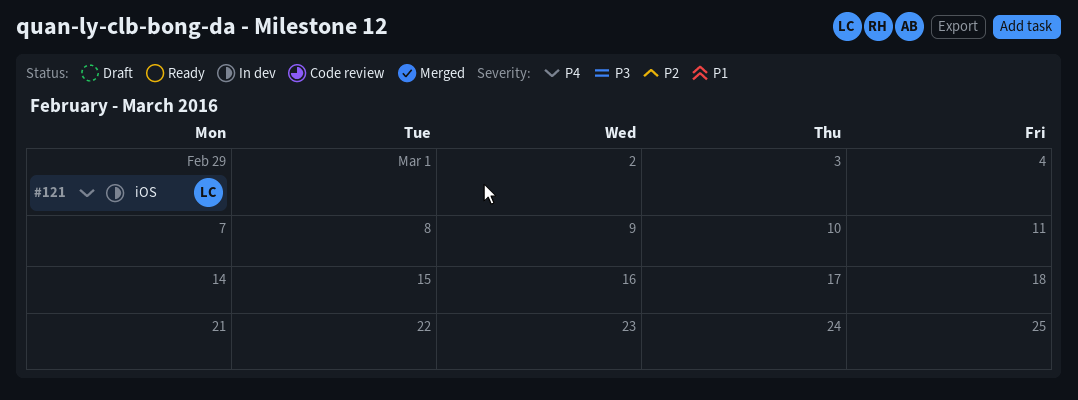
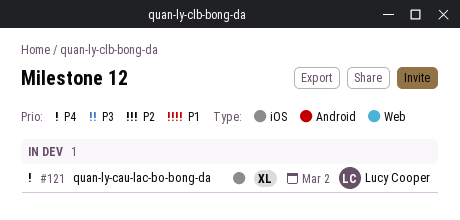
#121, due: Feb 29 -> Mar 2

